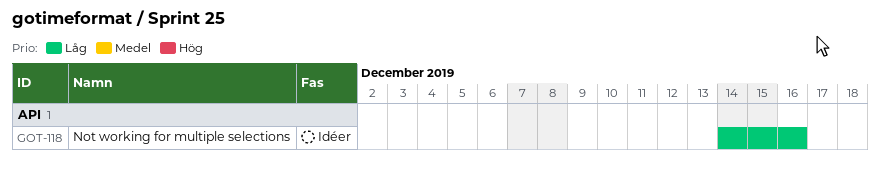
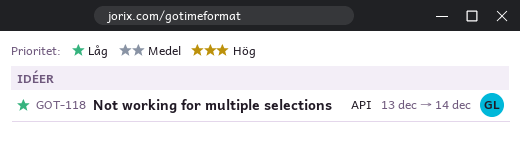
GOT-118, start: Dec 14 -> Dec 13
GOT-118, due: Dec 16 -> Dec 14

